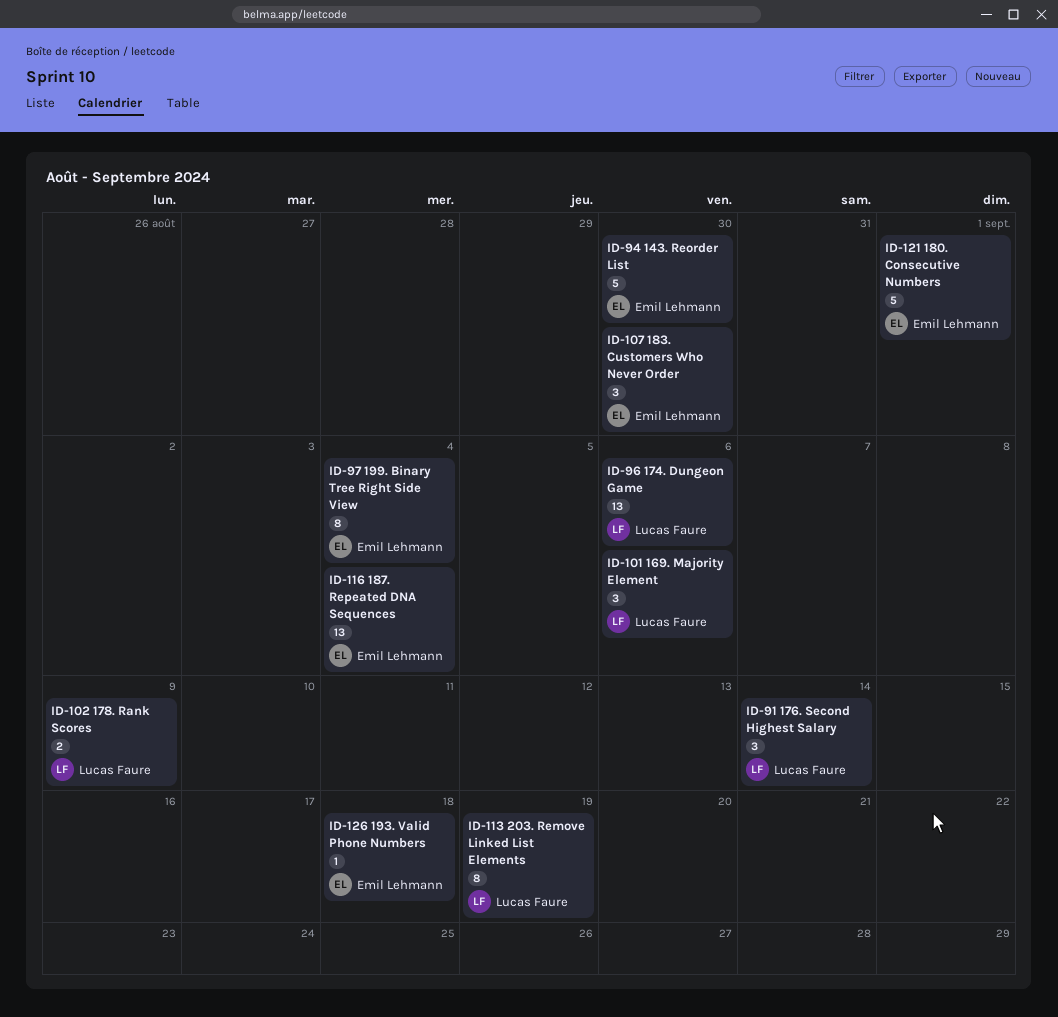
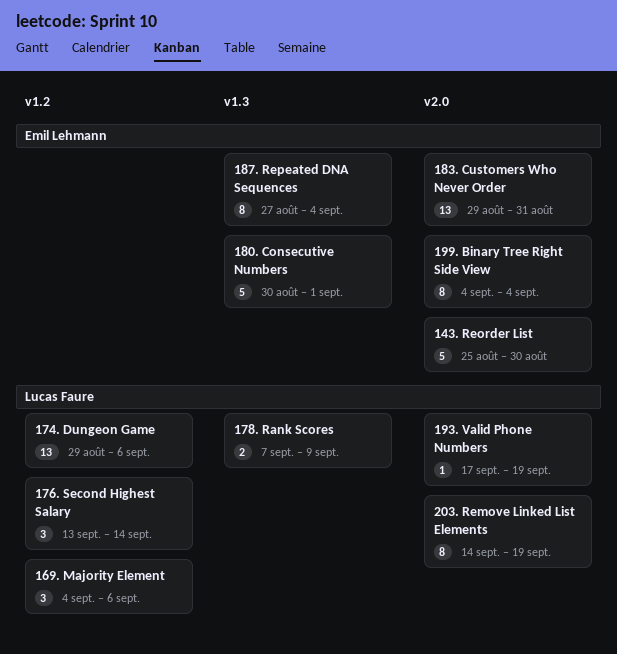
183. Customers Who Never Order, estimate: 3 -> 13
183. Customers Who Never Order, due: Aug 30 -> Aug 31
187. Repeated DNA Sequences, estimate: 13 -> 8
193. Valid Phone Numbers, owner: Emil Lehmann -> Lucas Faure
193. Valid Phone Numbers, due: Sep 18 -> Sep 19

